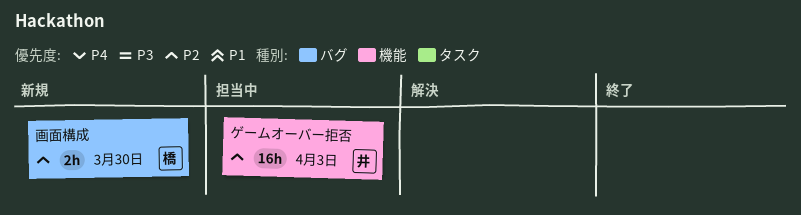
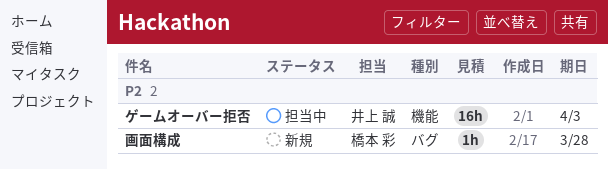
画面構成, estimate: 2h -> 1h
画面構成, due: Mar 30 -> Mar 28

